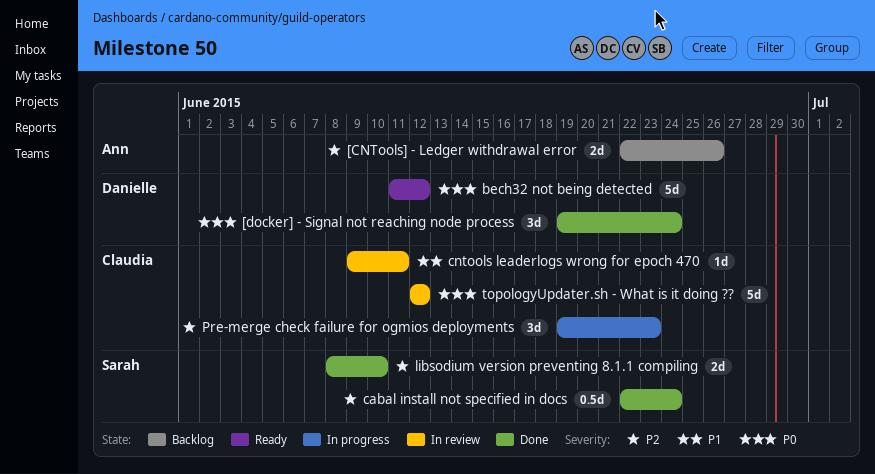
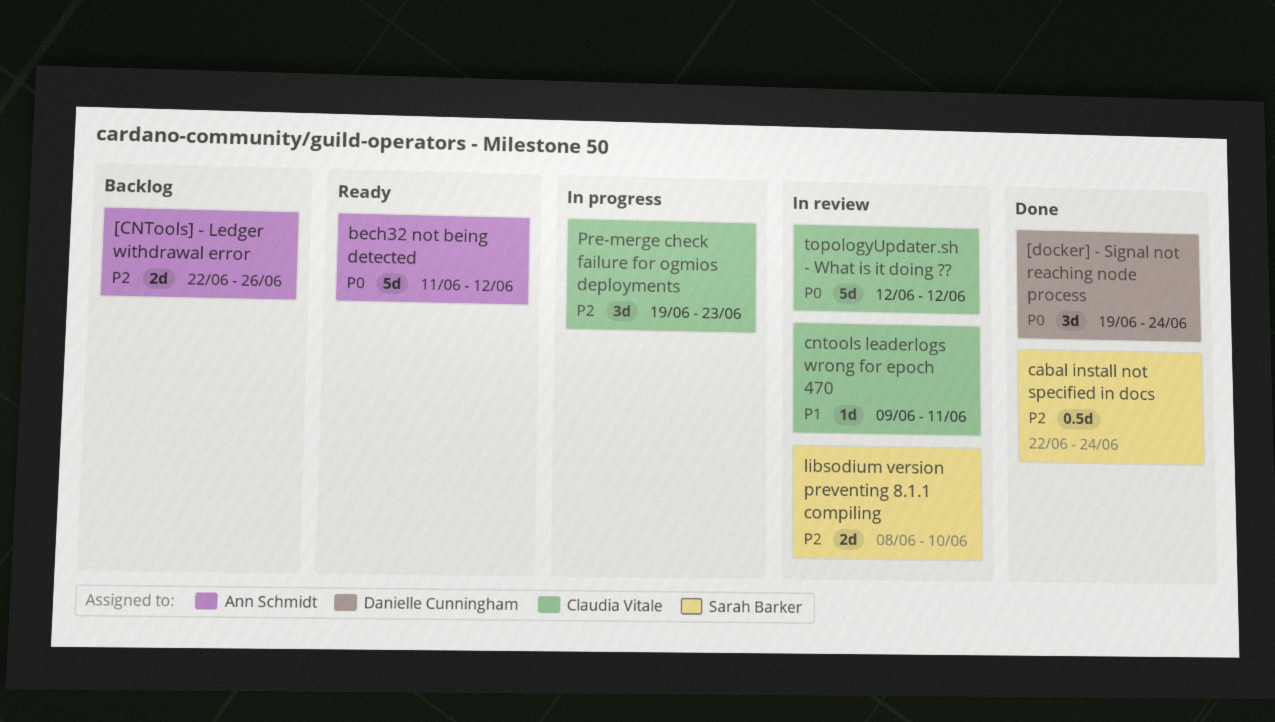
bech32 not being detected, owner: Danielle Cunningham -> Ann Schmidt
libsodium version preventing 8.1.1 compiling, status: Done -> In review

